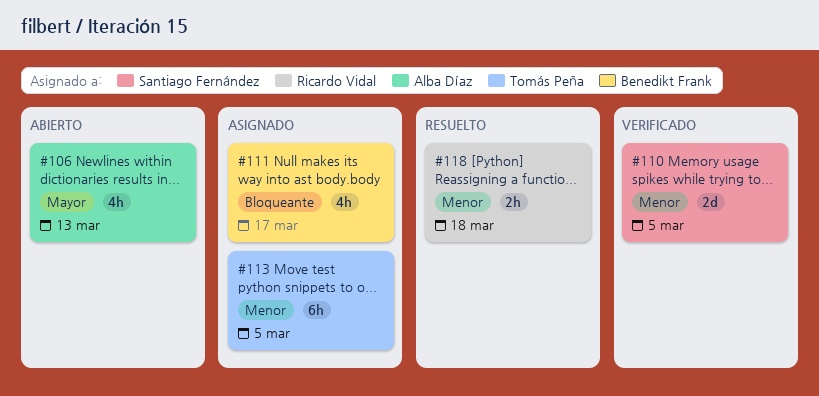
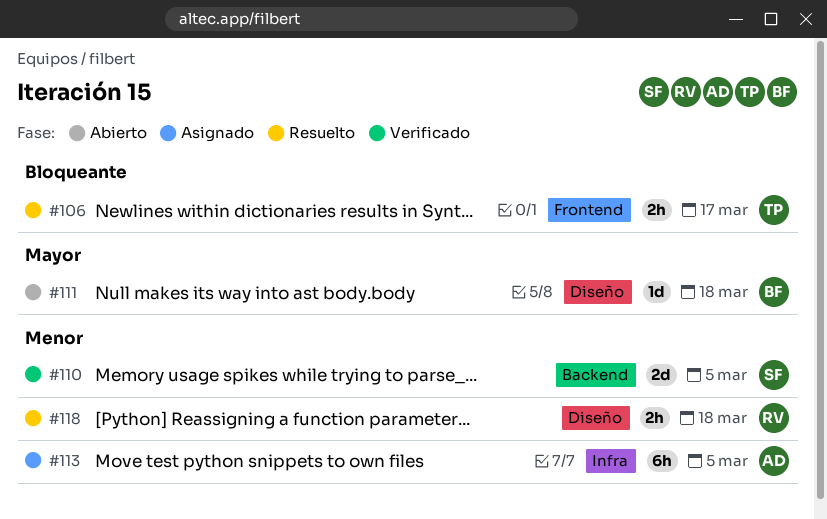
#106, status: Abierto -> Resuelto
#106, owner: Alba Díaz -> Tomás Peña
#106, priority: Mayor -> Bloqueante
#106, estimate: 4h -> 2h
#106, due: Mar 13 -> Mar 17
#111, status: Asignado -> Abierto
#111, priority: Bloqueante -> Mayor
#111, estimate: 4h -> 1d
#111, due: Mar 17 -> Mar 18
#113, owner: Tomás Peña -> Alba Díaz

